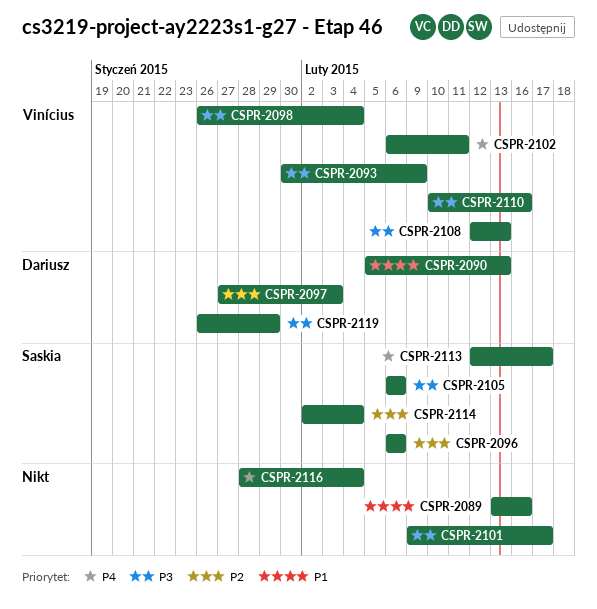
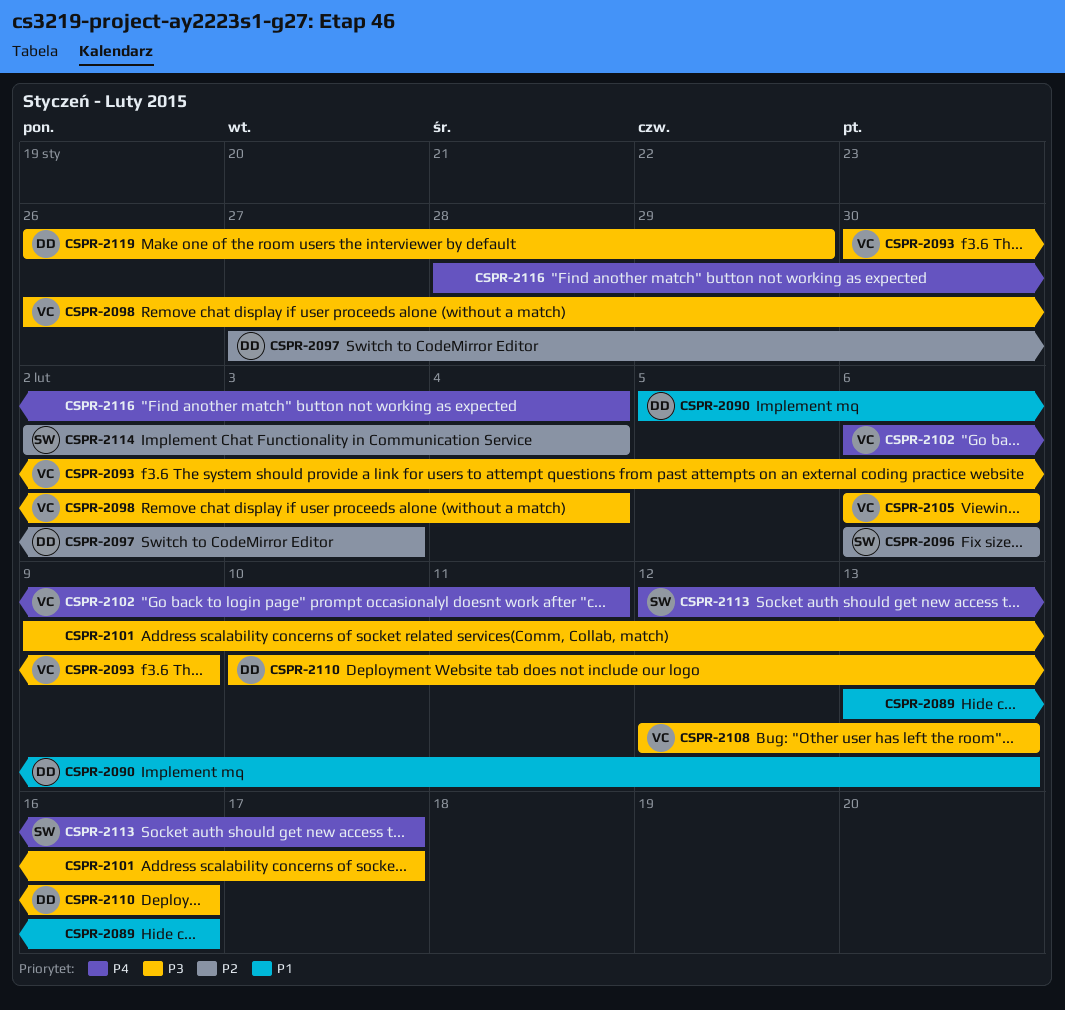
CSPR-2105, owner: Saskia -> Vinícius
CSPR-2110, owner: Vinícius -> Dariusz

